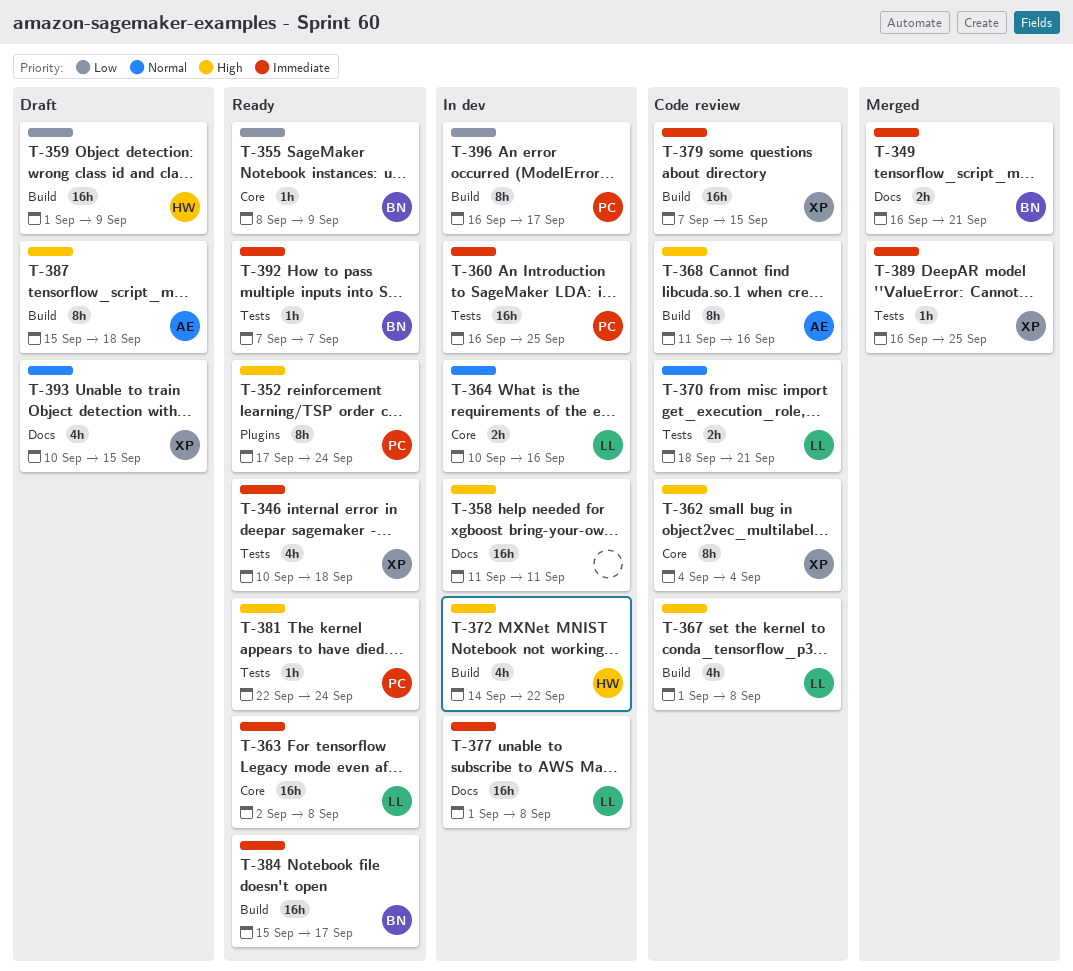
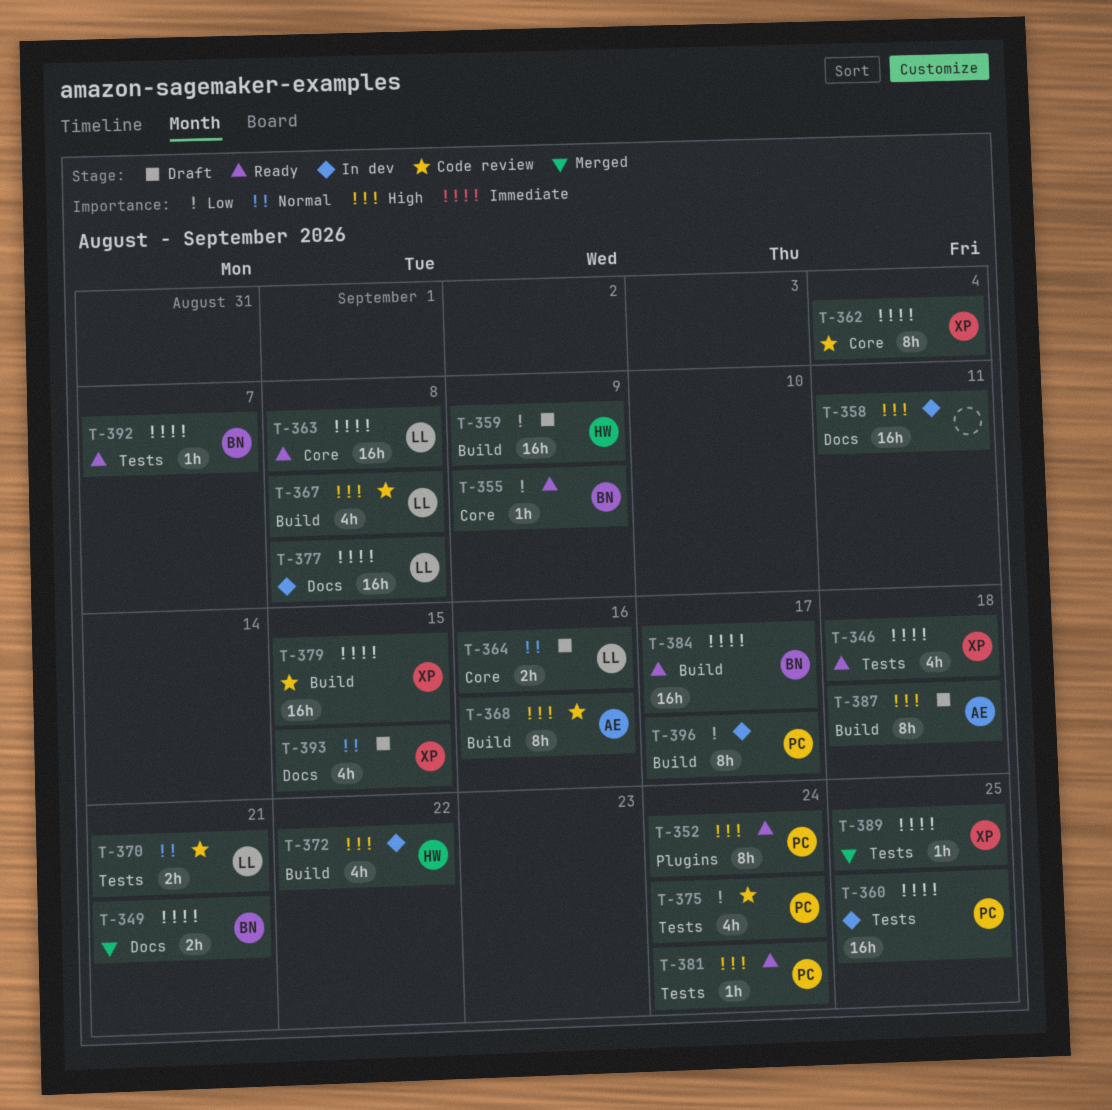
T-362, priority: High -> Immediate
T-364, status: In dev -> Draft
T-375: none -> present

